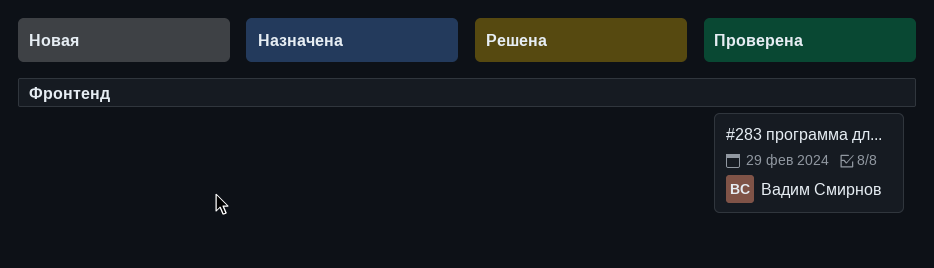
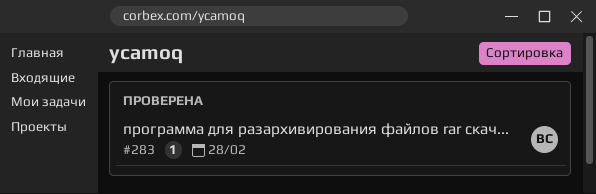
#283, due: Feb 29 -> Feb 28

